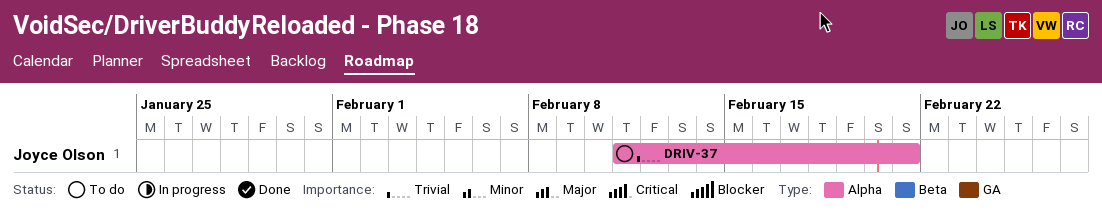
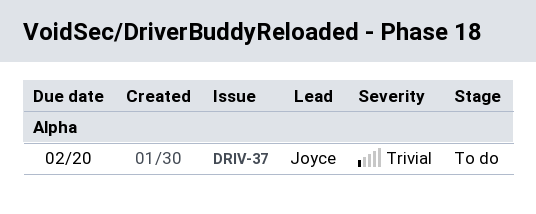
DRIV-37, due: Feb 21 -> Feb 20

